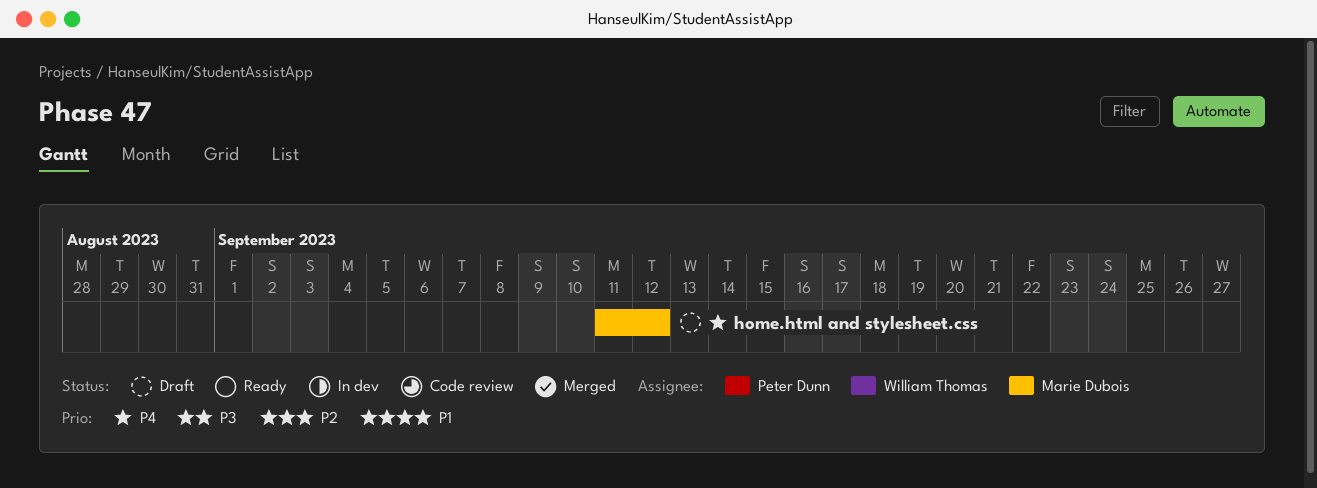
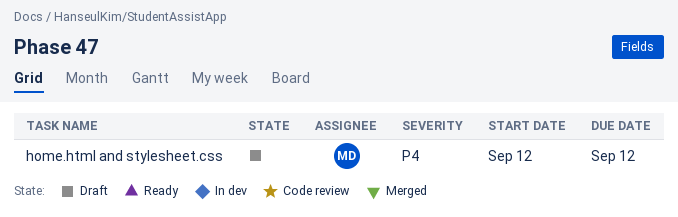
home.html and stylesheet.css, start: Sep 11 -> Sep 12

